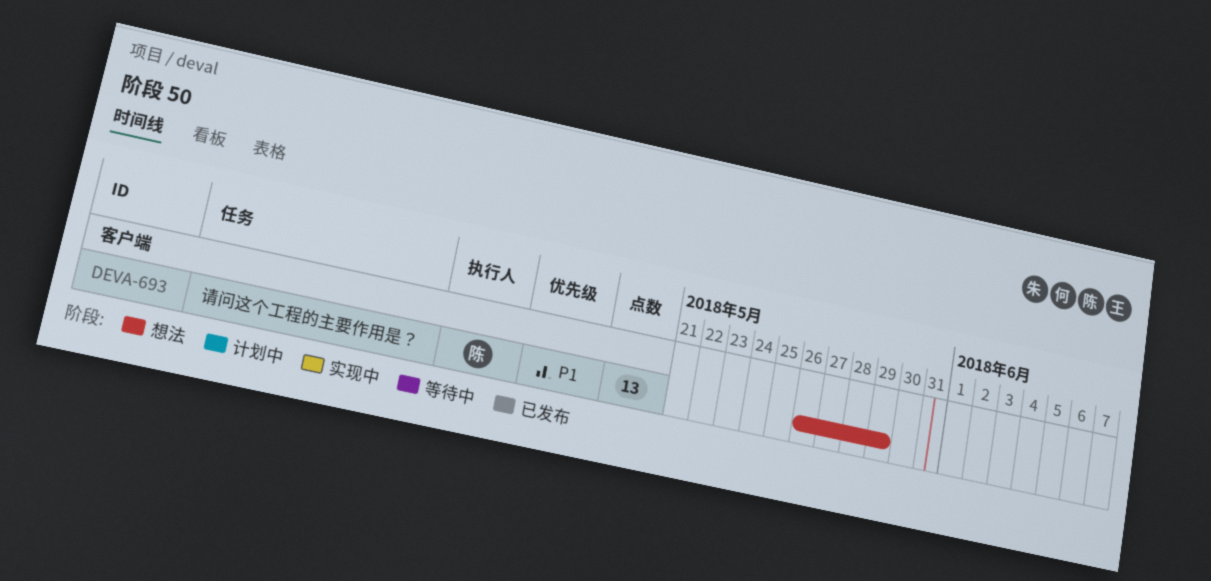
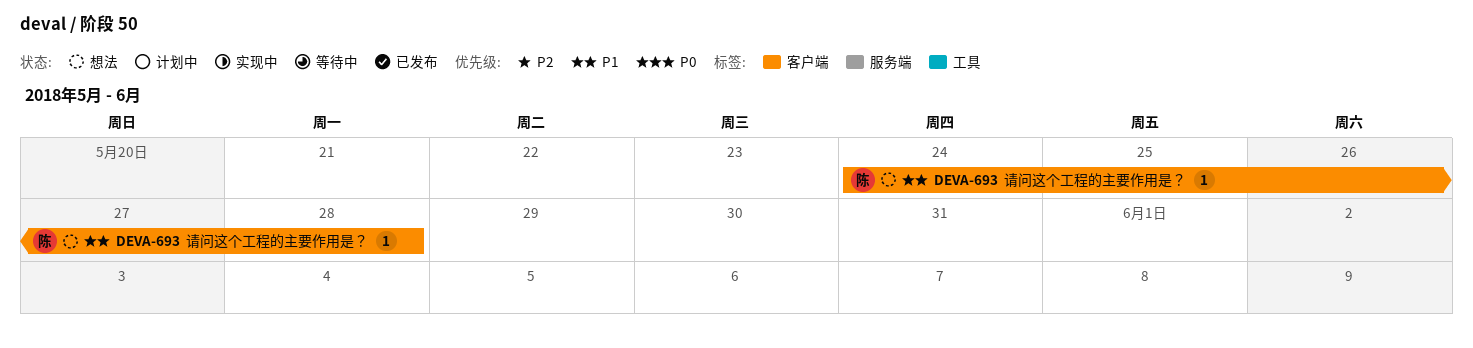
DEVA-693, estimate: 13 -> 1
DEVA-693, start: May 26 -> May 24
DEVA-693, due: May 29 -> May 28

